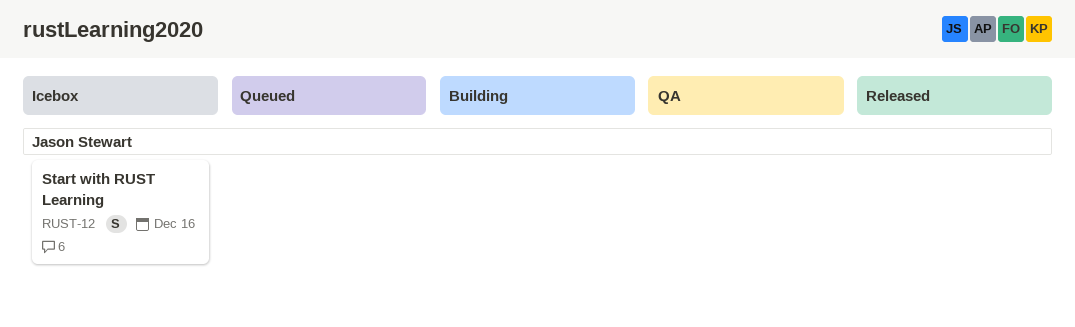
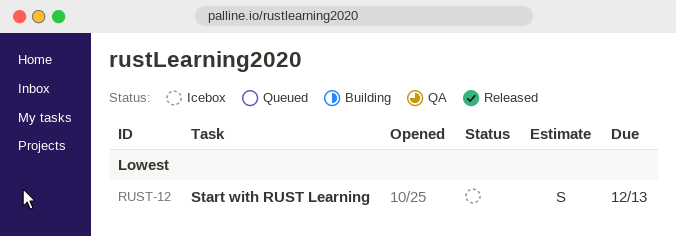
RUST-12, due: Dec 16 -> Dec 13

